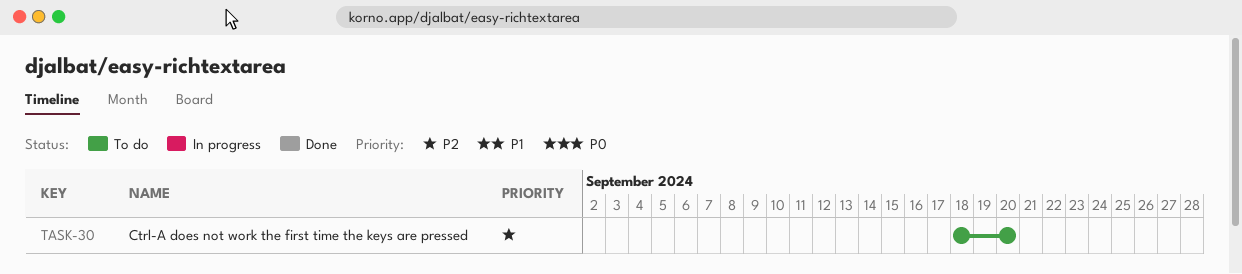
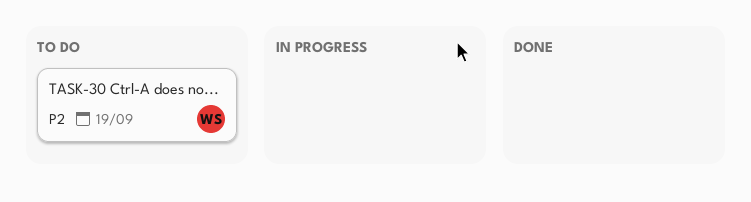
TASK-30, due: Sep 20 -> Sep 19

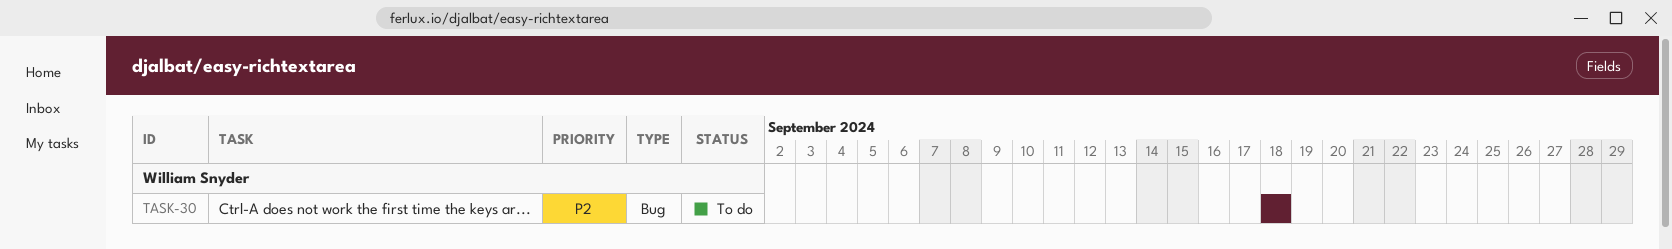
TASK-30, due: Sep 19 -> Sep 18

